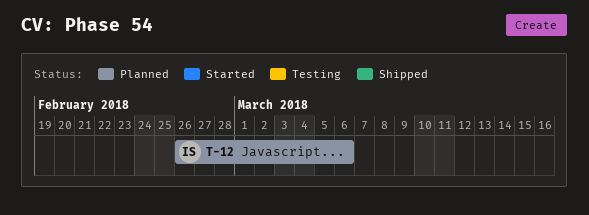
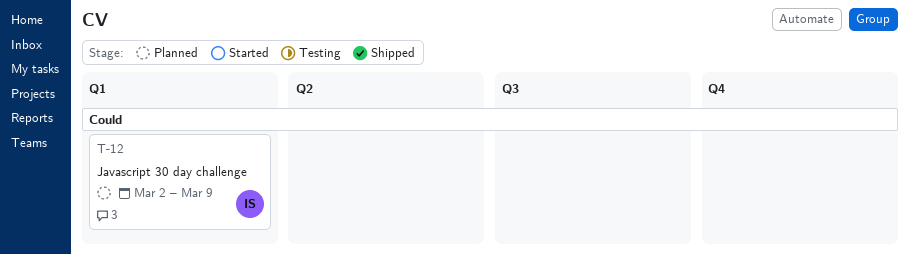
T-12, start: Feb 26 -> Mar 2
T-12, due: Mar 6 -> Mar 9

